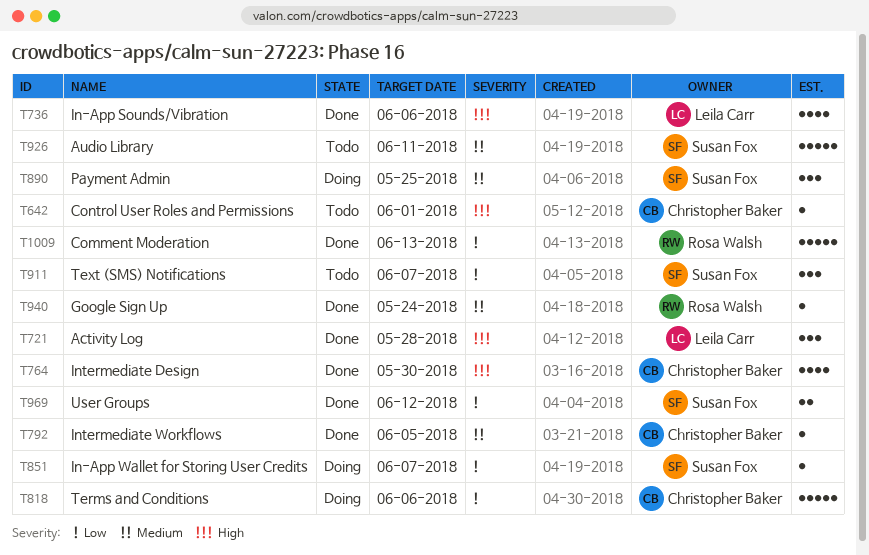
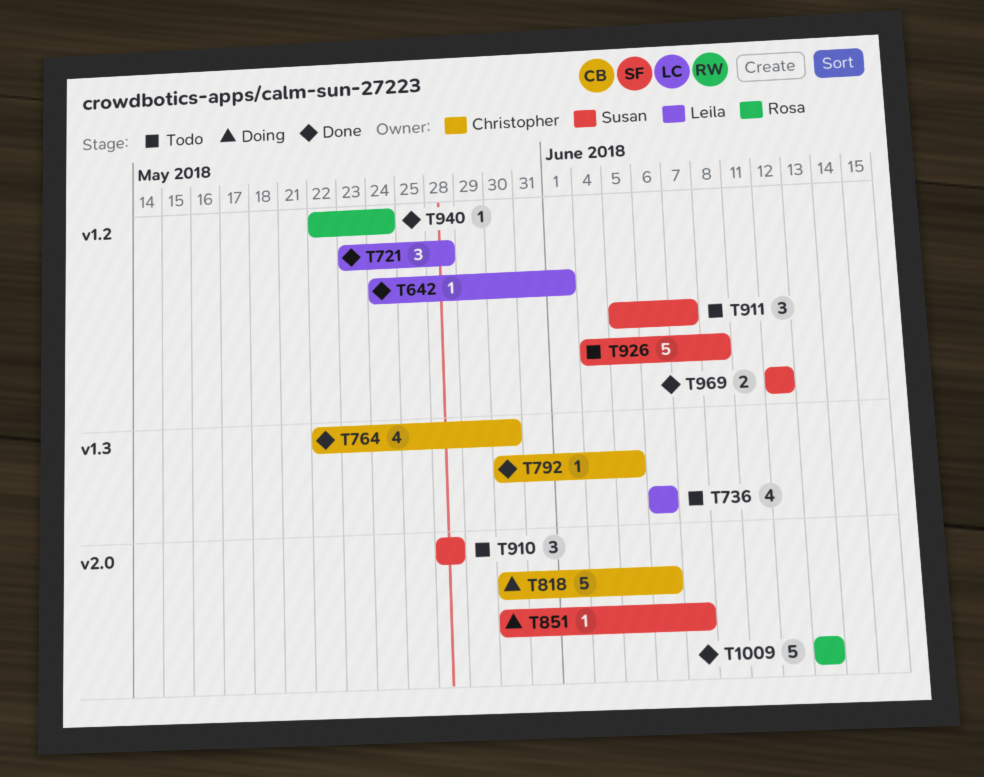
T642, status: Todo -> Done
T642, owner: Christopher Baker -> Leila Carr
T736, status: Done -> Todo
T890: present -> none
T910: none -> present
T926, due: Jun 11 -> Jun 8

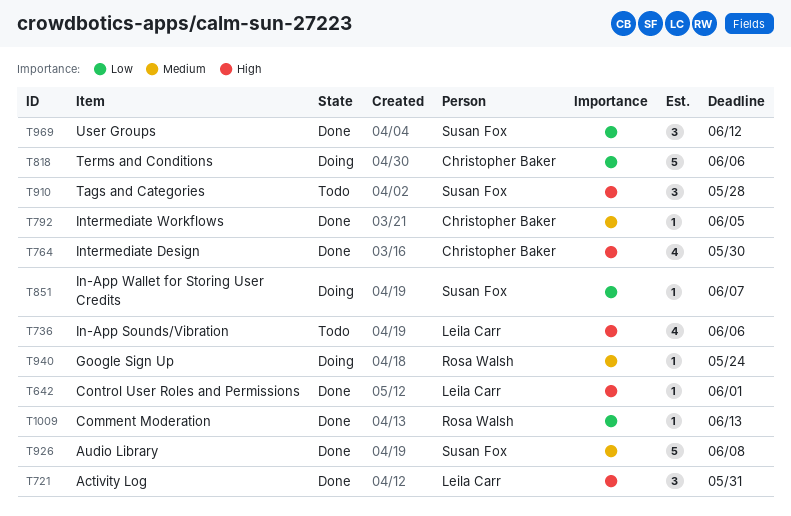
T721, due: May 28 -> May 31
T911: present -> none
T926, status: Todo -> Done
T940, status: Done -> Doing
T969, estimate: 2 -> 3
T1009, estimate: 5 -> 1

